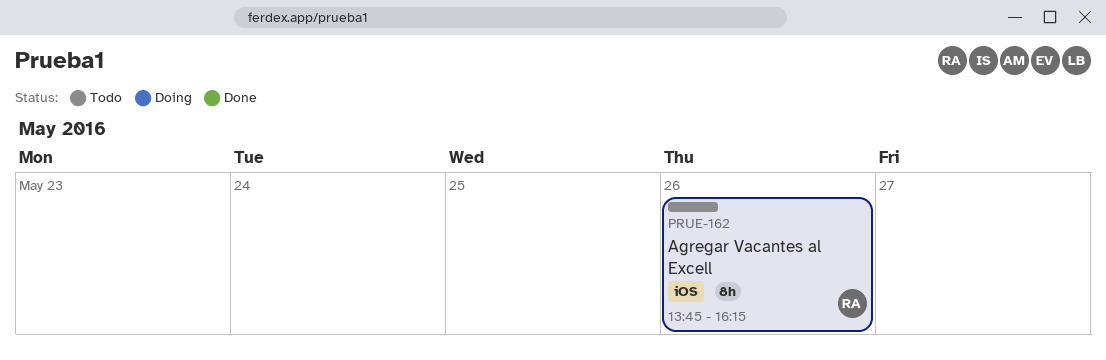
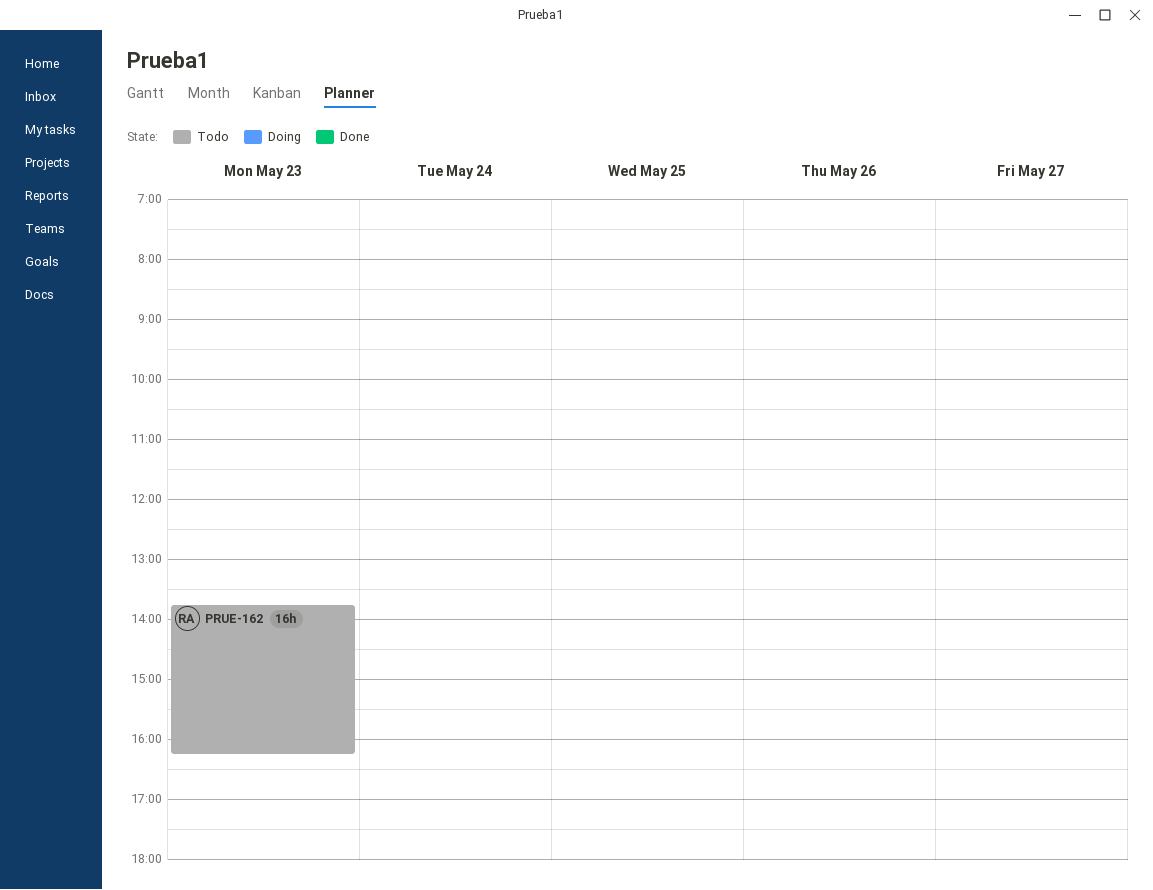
PRUE-162, estimate: 8h -> 16h
PRUE-162, day: May 26 -> May 23

